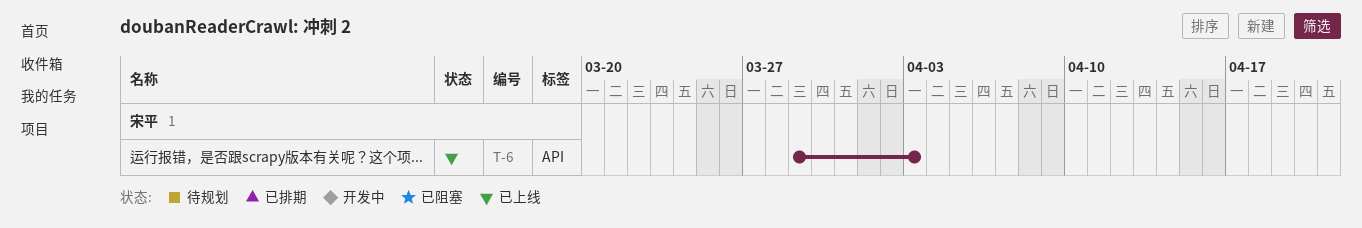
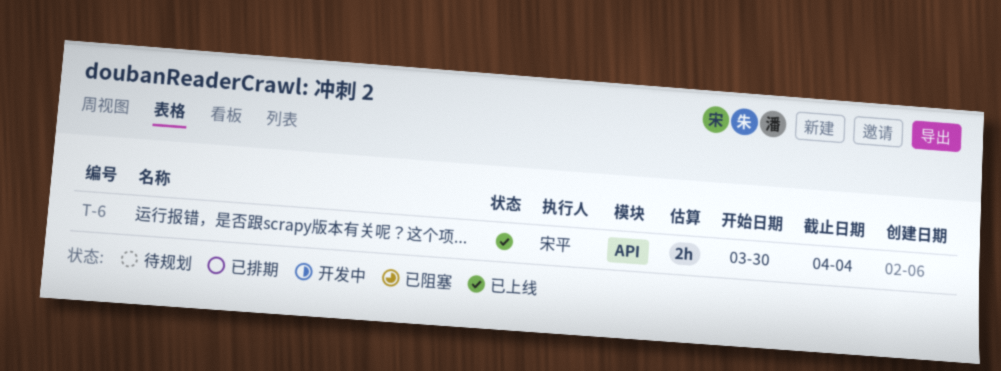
T-6, start: Mar 29 -> Mar 30
T-6, due: Apr 3 -> Apr 4

